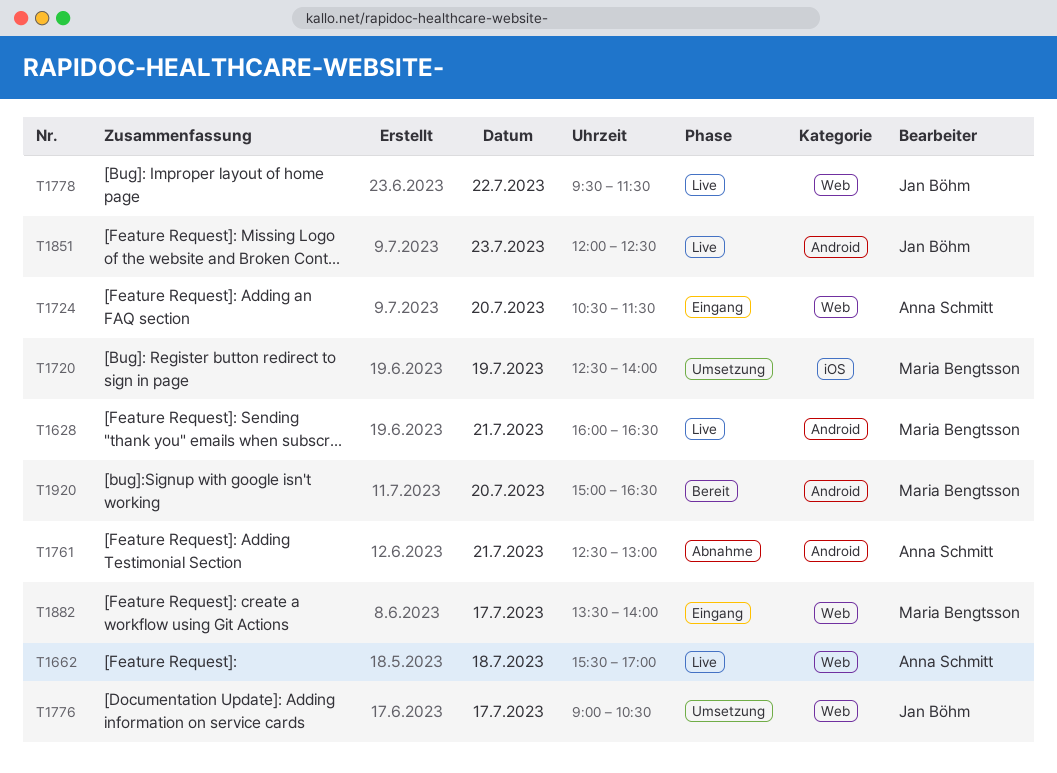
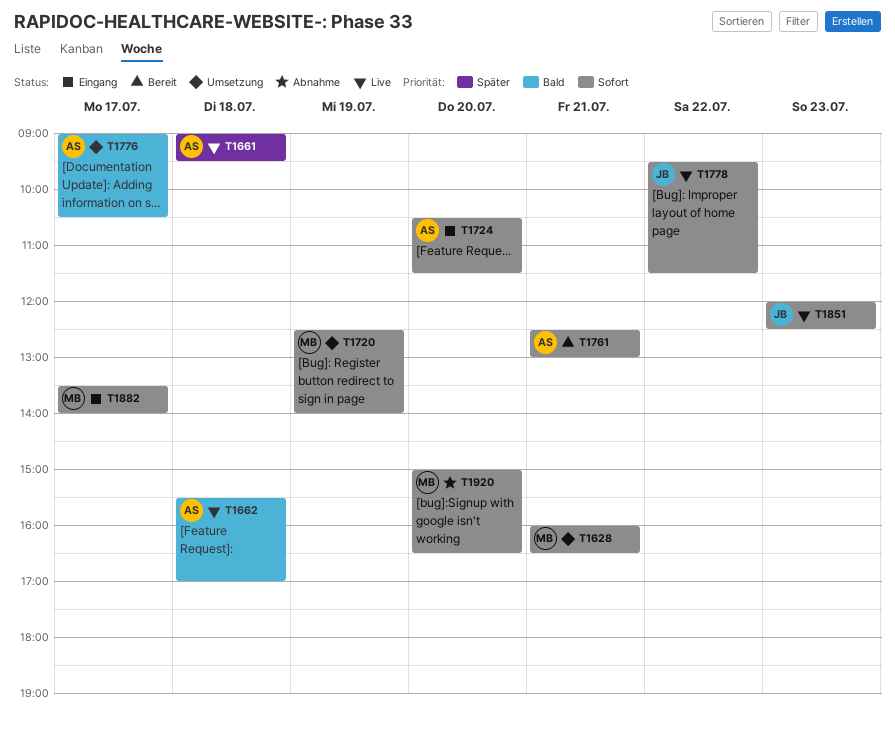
T1628, status: Live -> Umsetzung
T1661: none -> present
T1761, status: Abnahme -> Bereit
T1776, owner: Jan Böhm -> Anna Schmitt
T1920, status: Bereit -> Abnahme

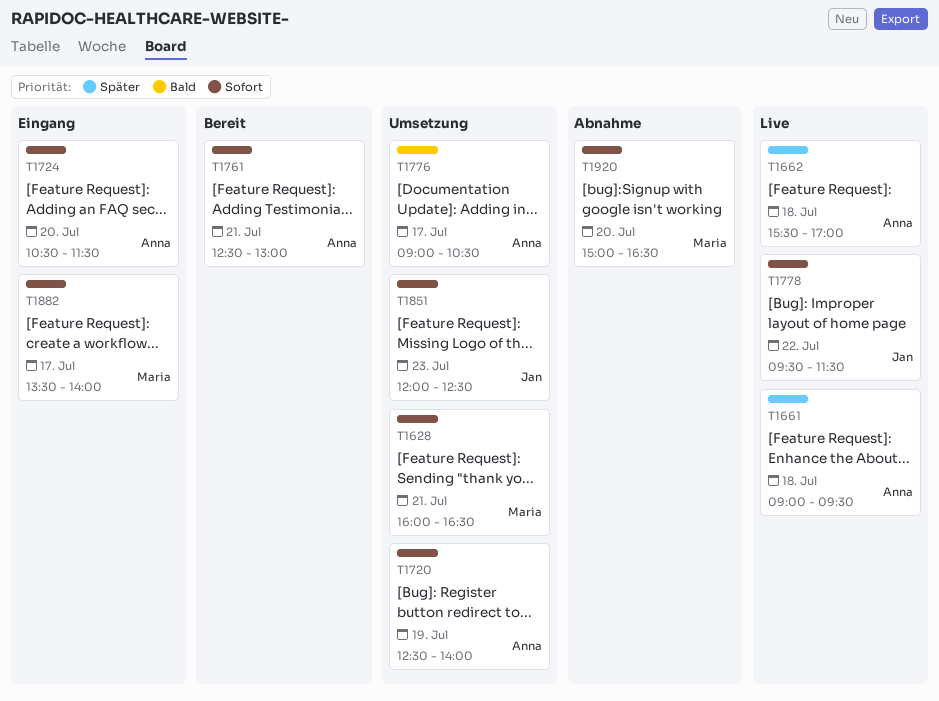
T1662, priority: Bald -> Später
T1720, owner: Maria -> Anna
T1851, status: Live -> Umsetzung

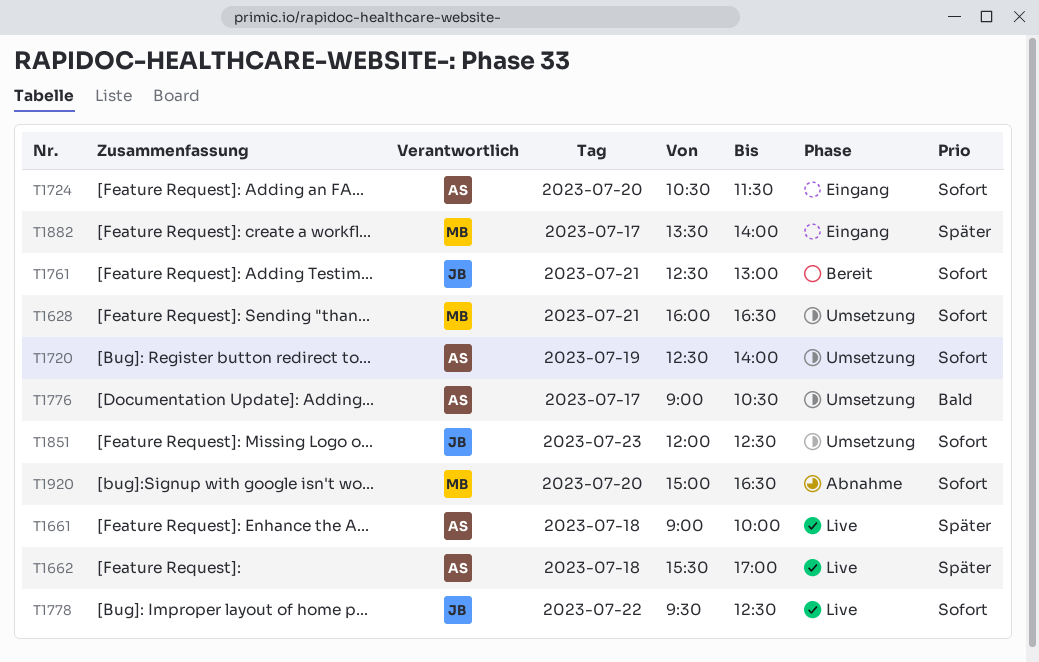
T1661, ends: 09:30 -> 10:00
T1761, owner: Anna -> Jan
T1778, ends: 11:30 -> 12:30
T1882, priority: Sofort -> Später

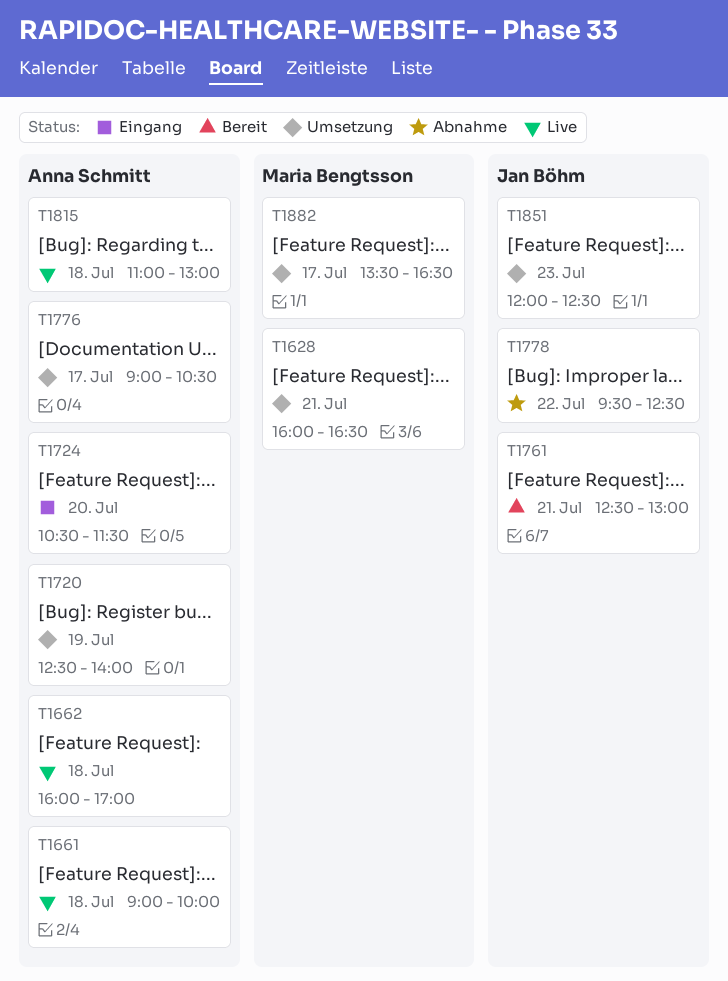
T1662, begins: 15:30 -> 16:00
T1778, status: Live -> Abnahme
T1815: none -> present
T1882, status: Eingang -> Umsetzung
T1882, ends: 14:00 -> 16:30
T1920: present -> none

